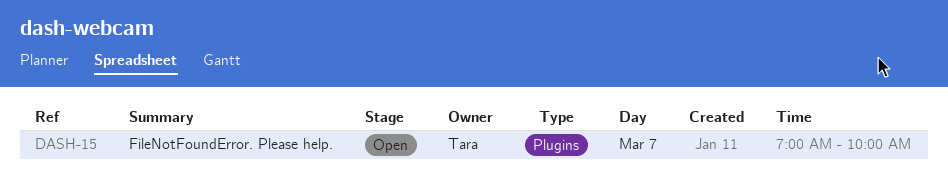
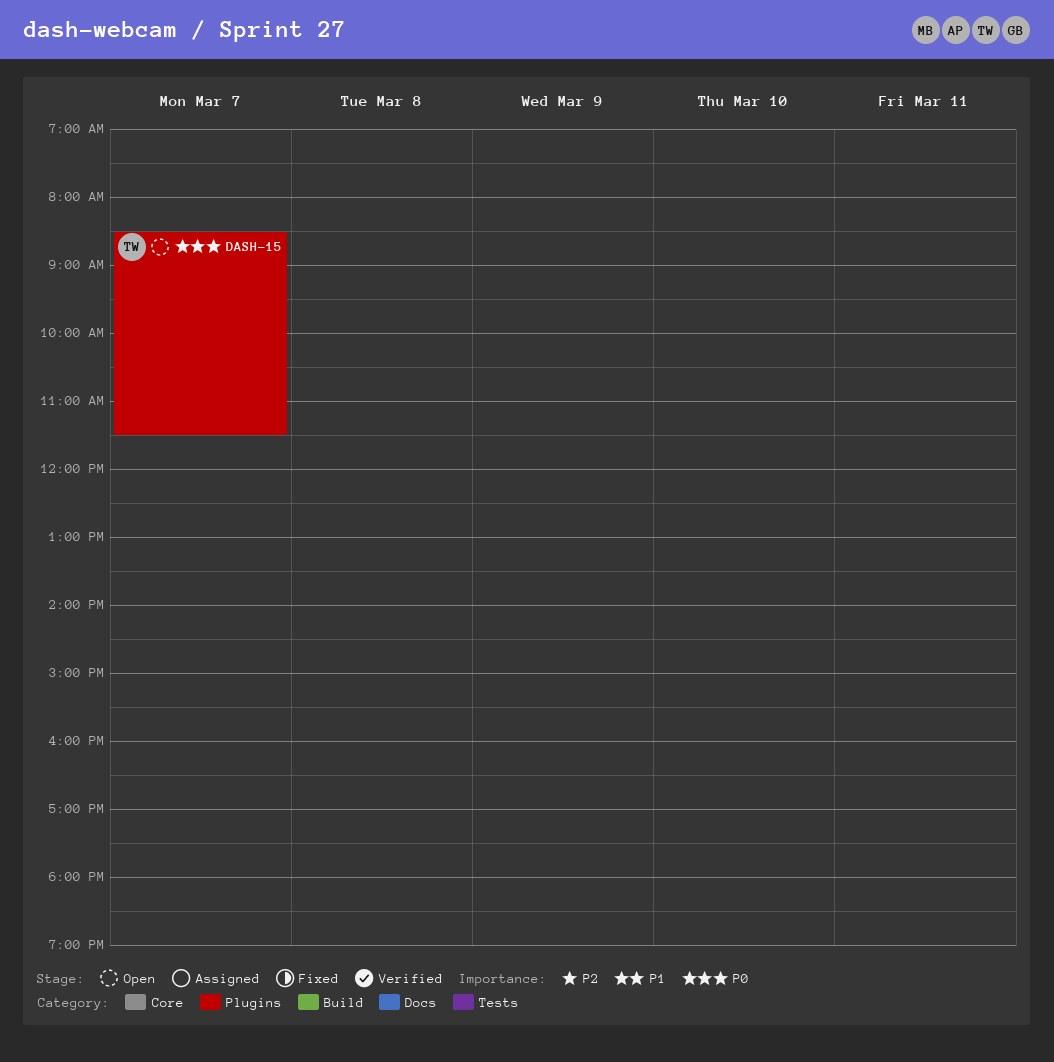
DASH-15, begins: 07:00 -> 08:30
DASH-15, ends: 10:00 -> 11:30

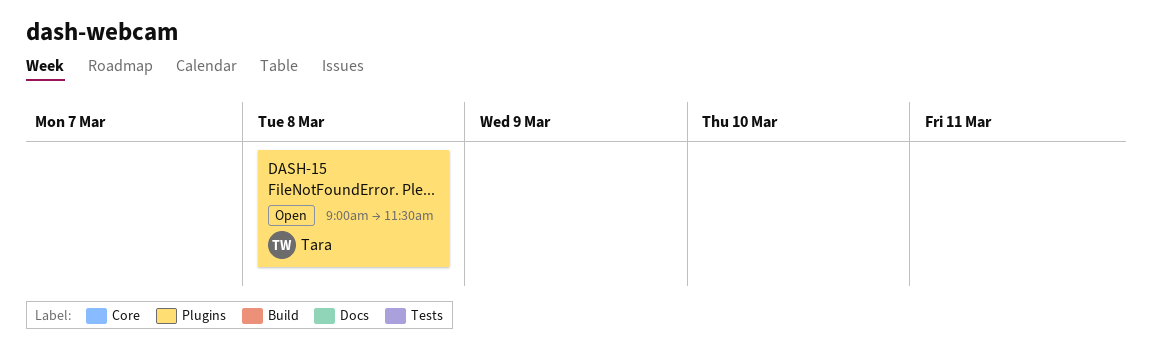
DASH-15, day: Mar 7 -> Mar 8
DASH-15, begins: 08:30 -> 09:00

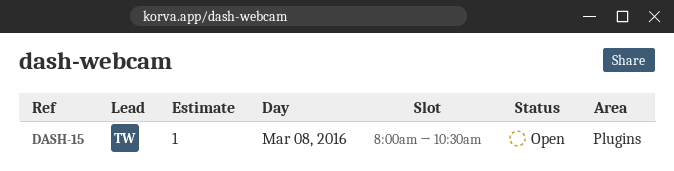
DASH-15, begins: 09:00 -> 08:00
DASH-15, ends: 11:30 -> 10:30

